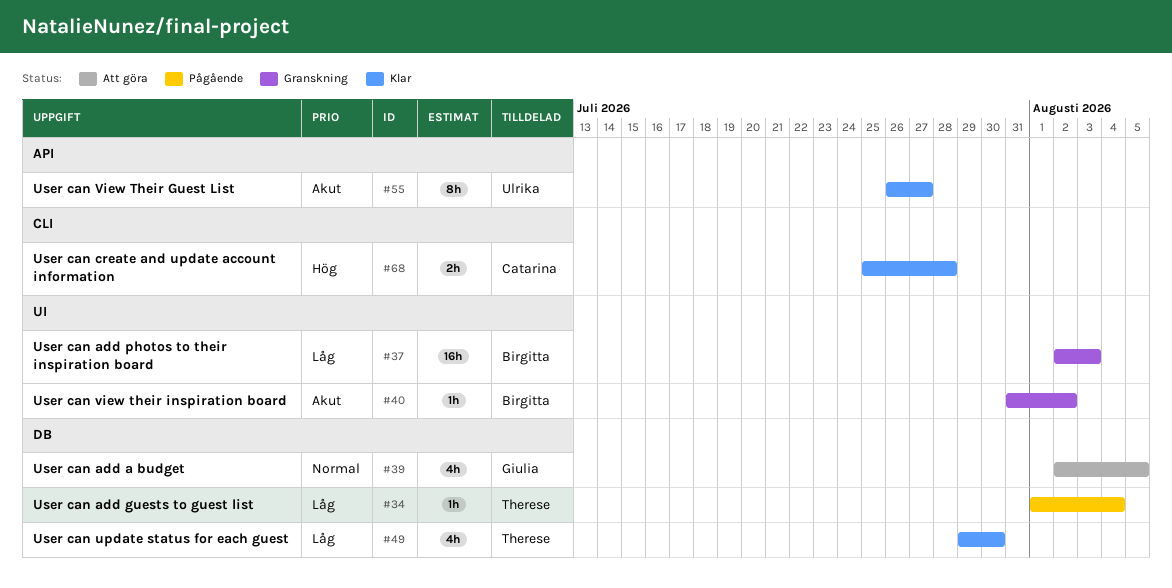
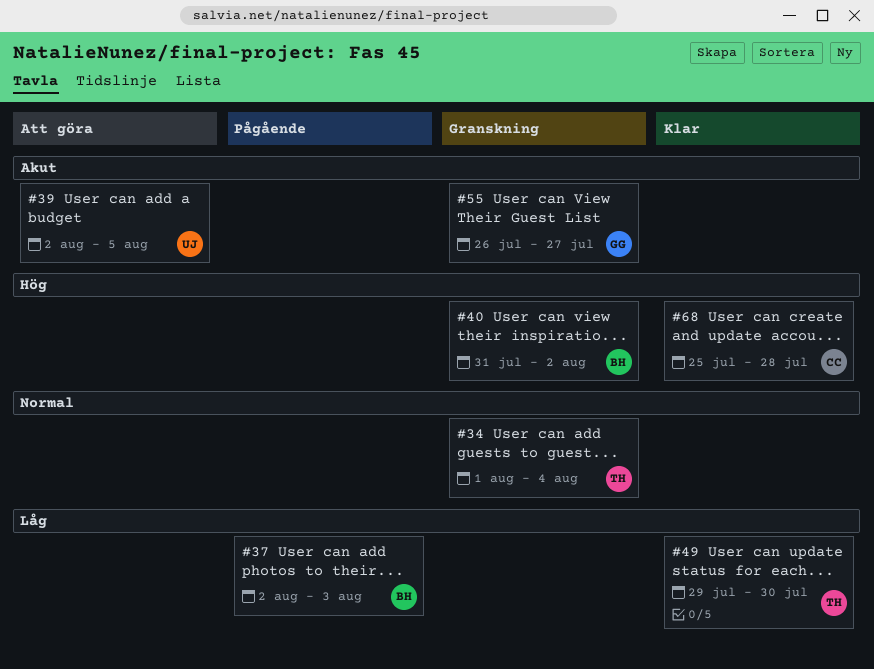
#34, status: Pågående -> Granskning
#34, priority: Låg -> Normal
#37, status: Granskning -> Pågående
#39, owner: Giulia -> Ulrika
#39, priority: Normal -> Akut
#40, priority: Akut -> Hög
#55, status: Klar -> Granskning
#55, owner: Ulrika -> Giulia

